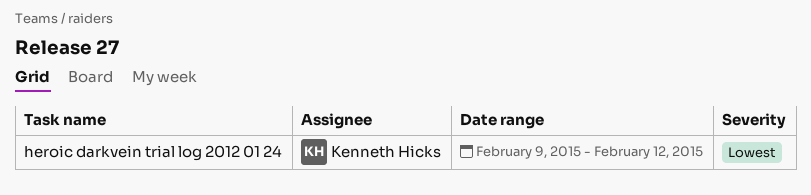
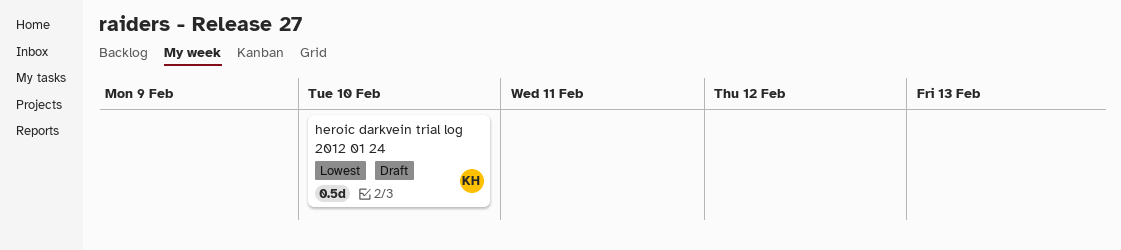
heroic darkvein trial log 2012 01 24, due: Feb 12 -> Feb 10

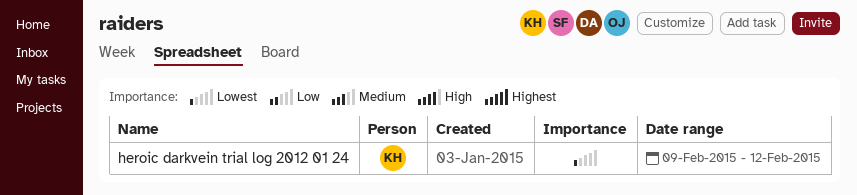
heroic darkvein trial log 2012 01 24, due: Feb 10 -> Feb 12

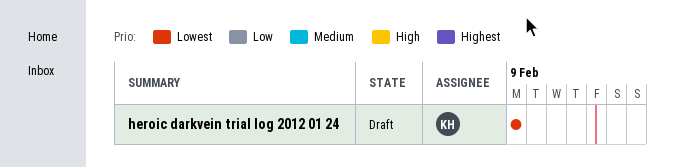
heroic darkvein trial log 2012 01 24, due: Feb 12 -> Feb 9

